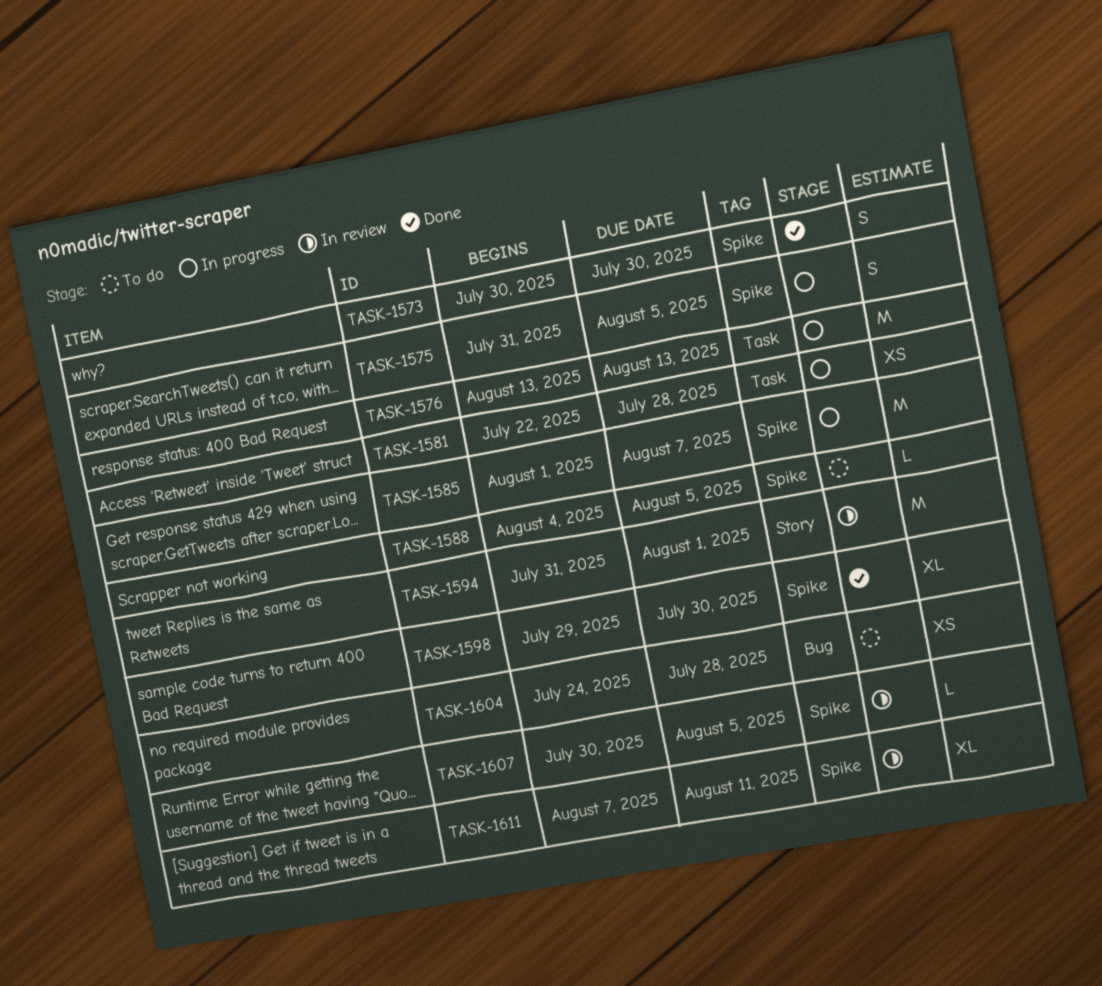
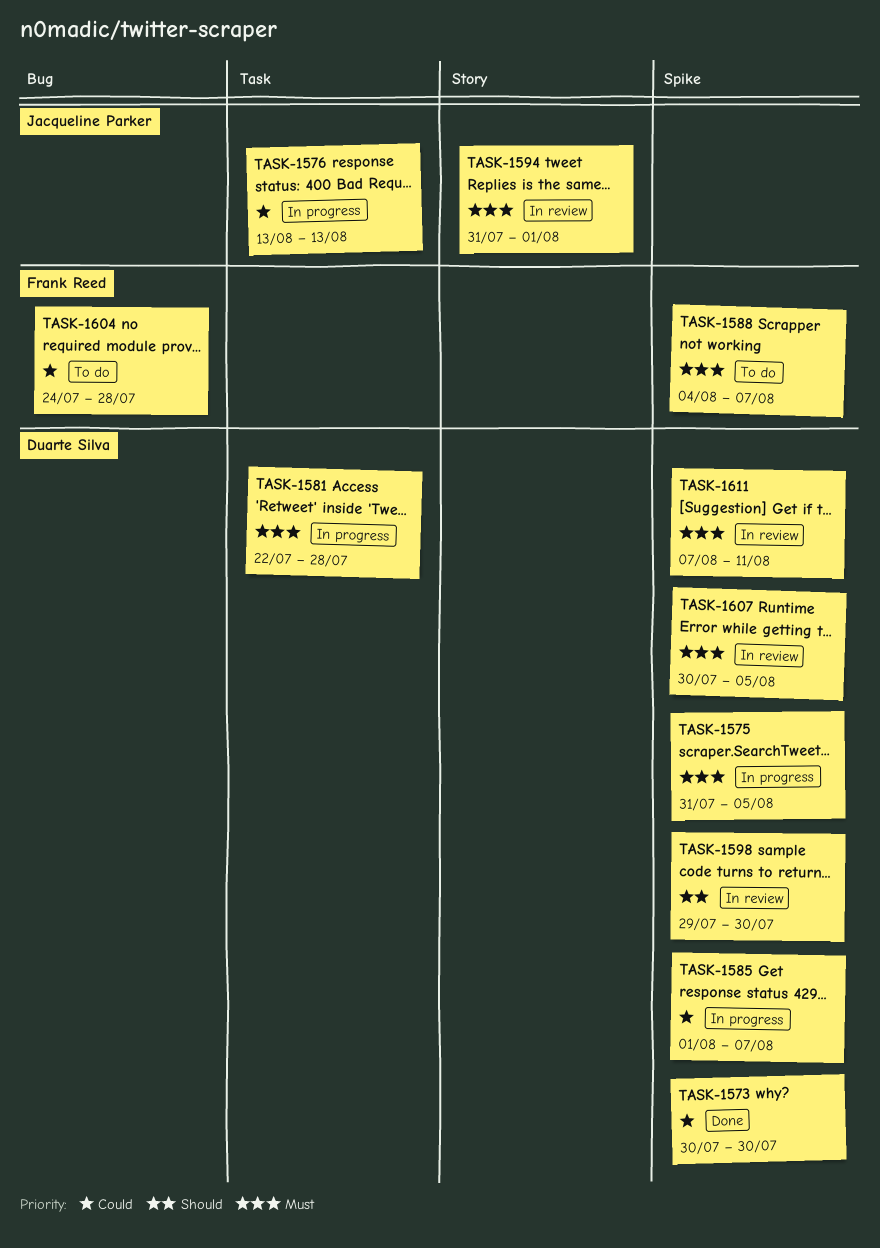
TASK-1588, due: Aug 5 -> Aug 7
TASK-1598, status: Done -> In review

